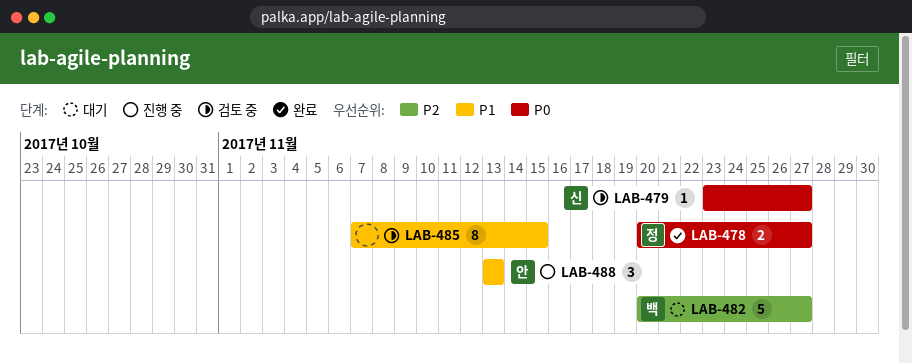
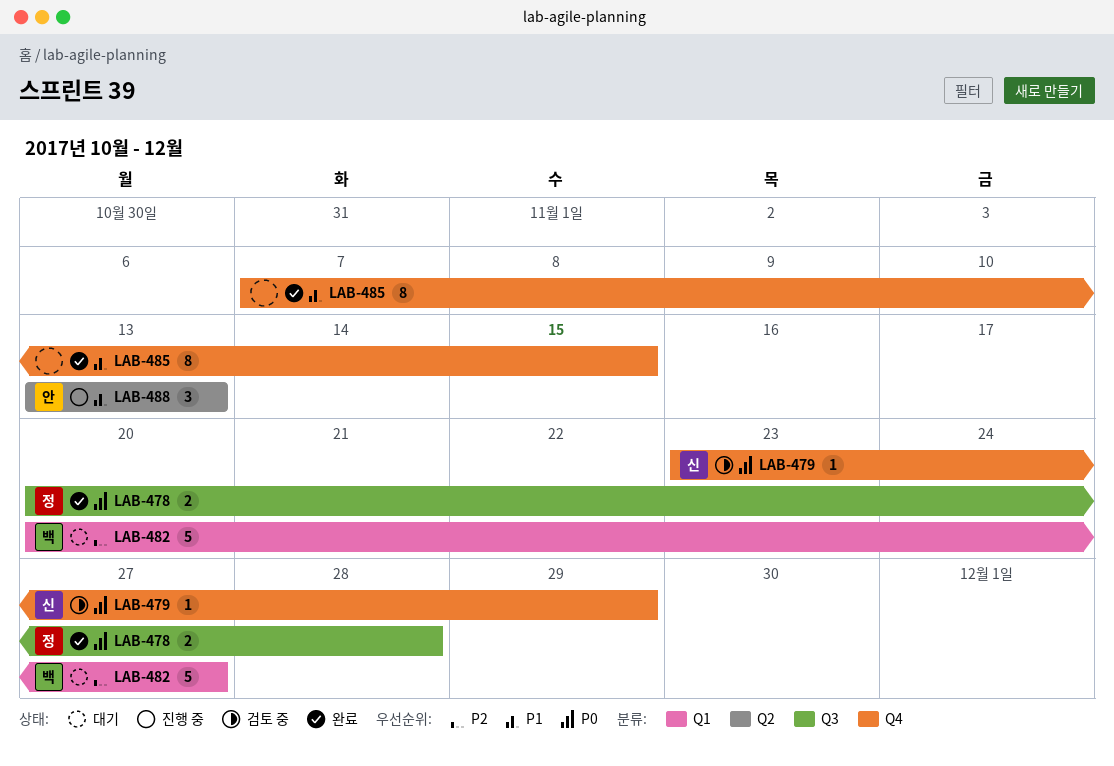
LAB-478, due: Nov 27 -> Nov 28
LAB-479, due: Nov 27 -> Nov 29
LAB-485, status: 검토 중 -> 완료

